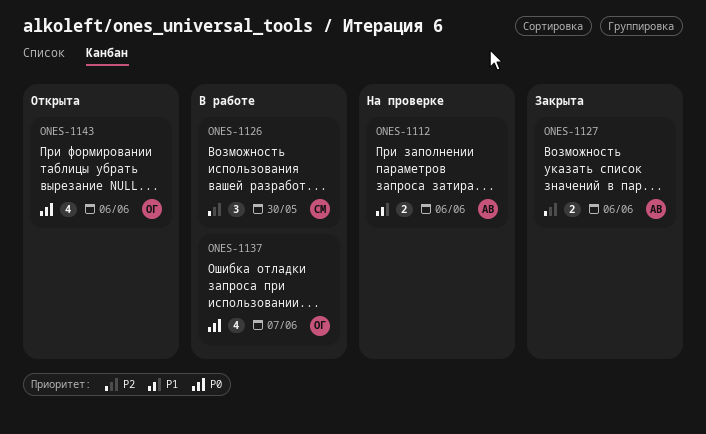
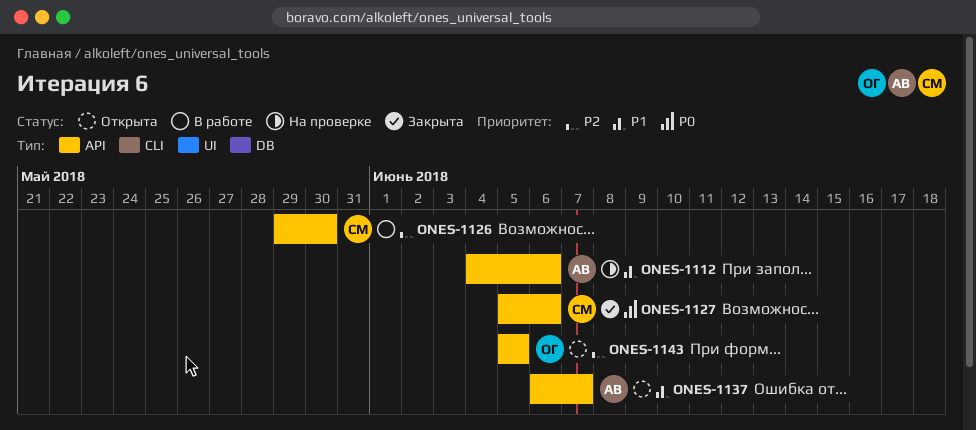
ONES-1127, owner: АВ -> СМ
ONES-1127, priority: P2 -> P0
ONES-1137, status: В работе -> Открыта
ONES-1137, owner: ОГ -> АВ
ONES-1137, priority: P0 -> P1
ONES-1143, priority: P0 -> P2
ONES-1143, due: Jun 6 -> Jun 5

